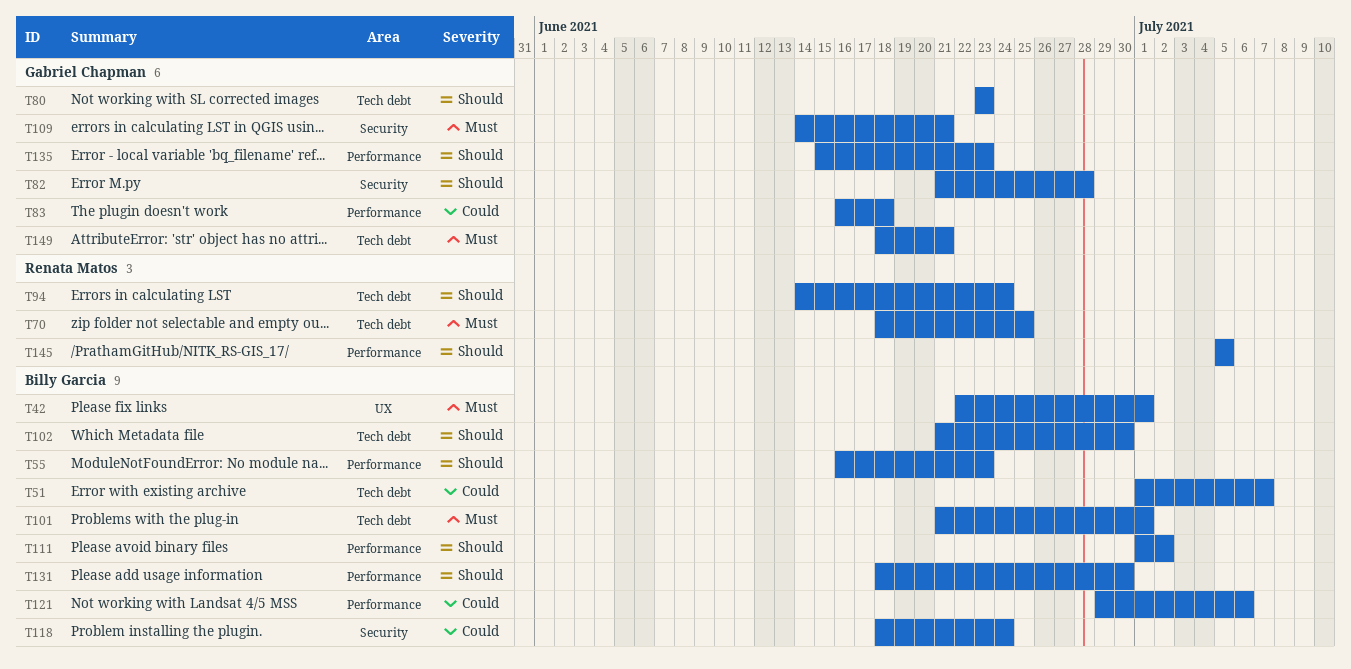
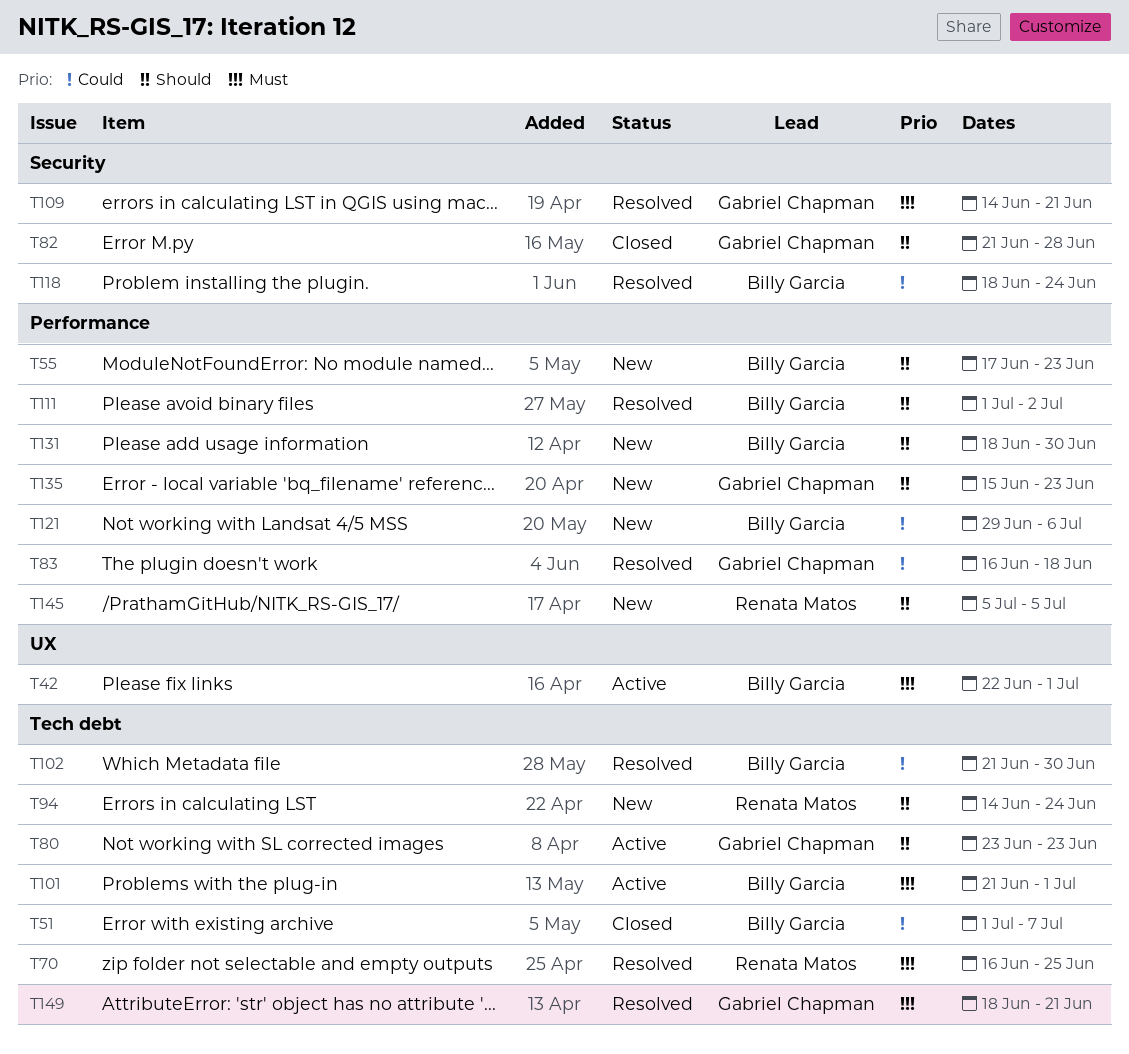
T55, start: Jun 16 -> Jun 17
T70, start: Jun 18 -> Jun 16
T102, priority: Should -> Could

